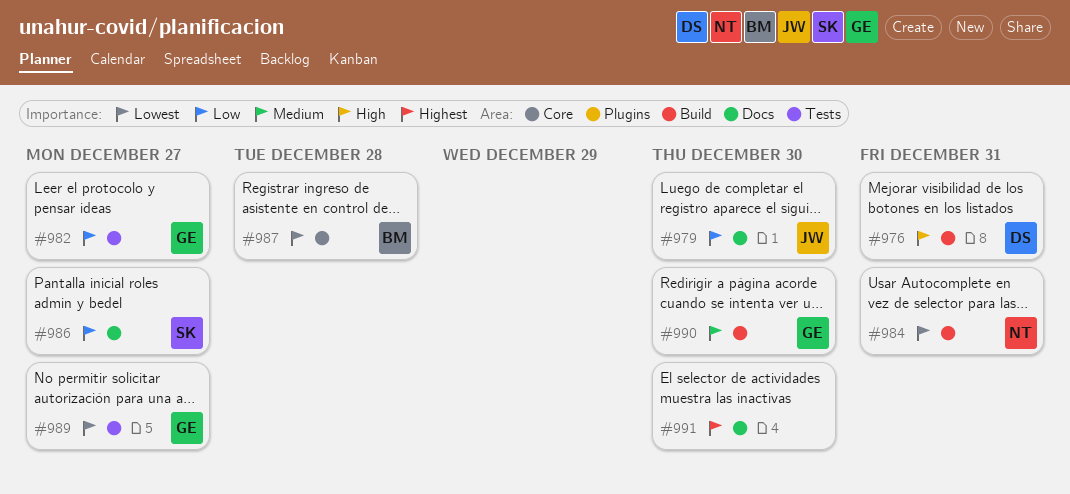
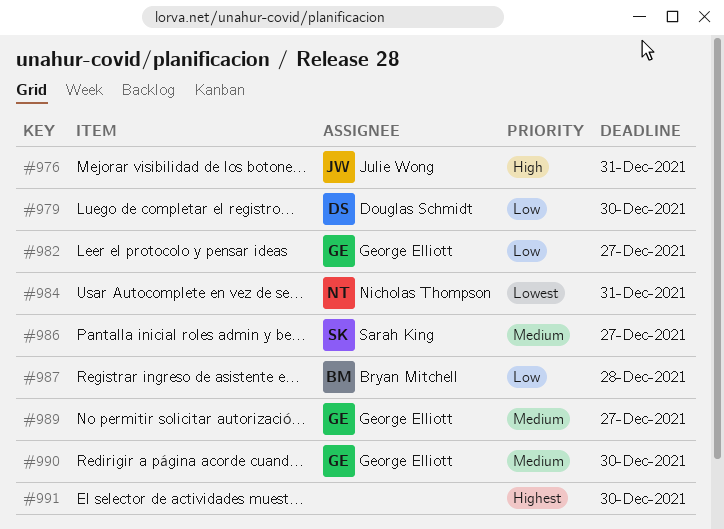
#976, owner: Douglas Schmidt -> Julie Wong
#979, owner: Julie Wong -> Douglas Schmidt
#986, priority: Low -> Medium
#987, priority: Lowest -> Low
#989, priority: Lowest -> Medium

